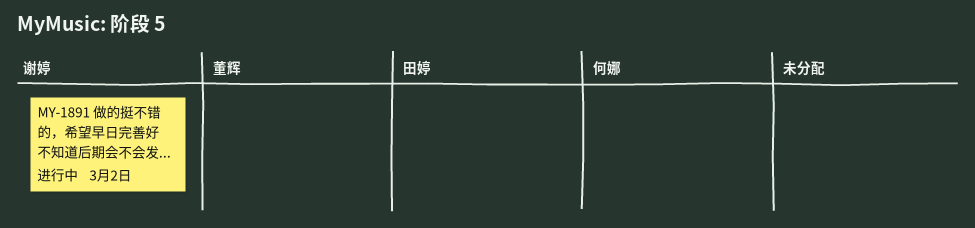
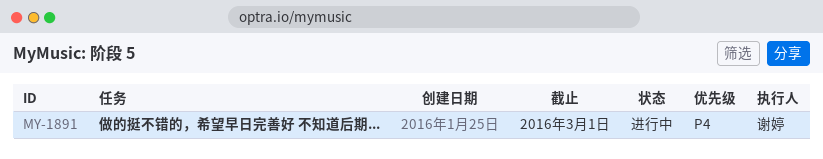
MY-1891, due: Mar 2 -> Mar 1

